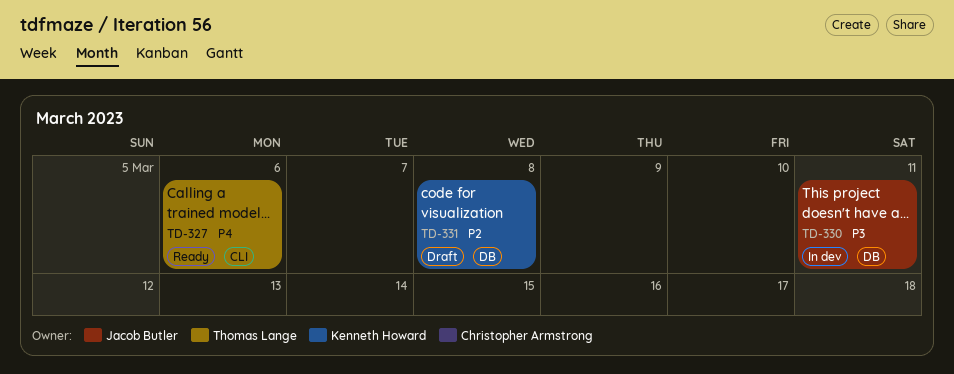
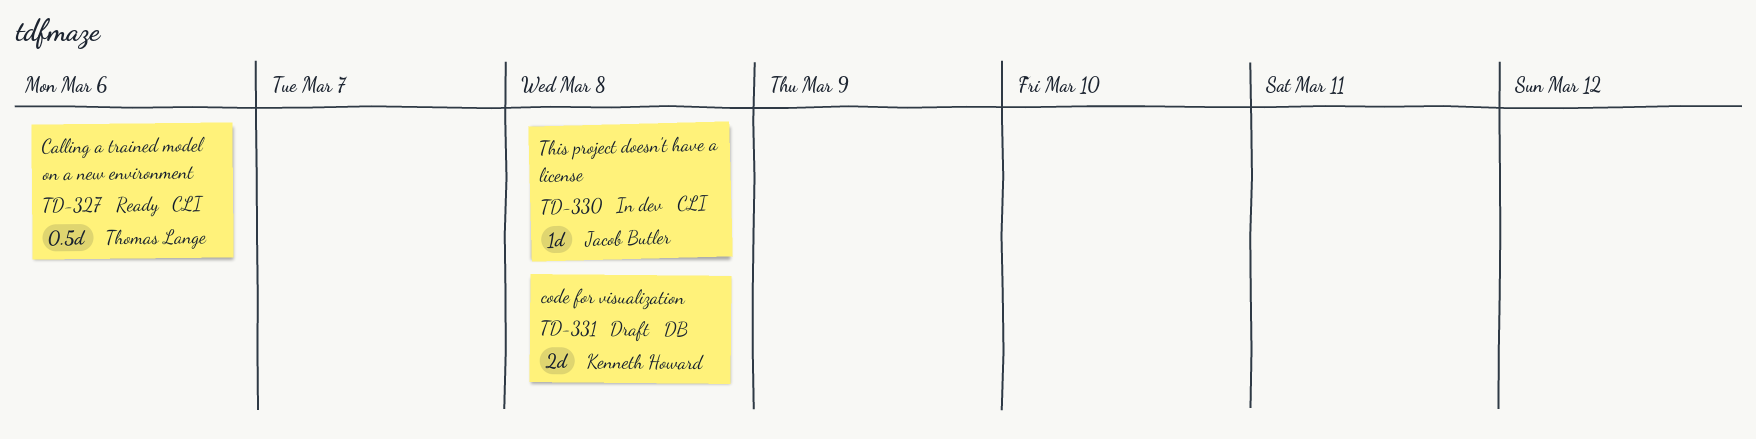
TD-330, label: DB -> CLI
TD-330, due: Mar 11 -> Mar 8

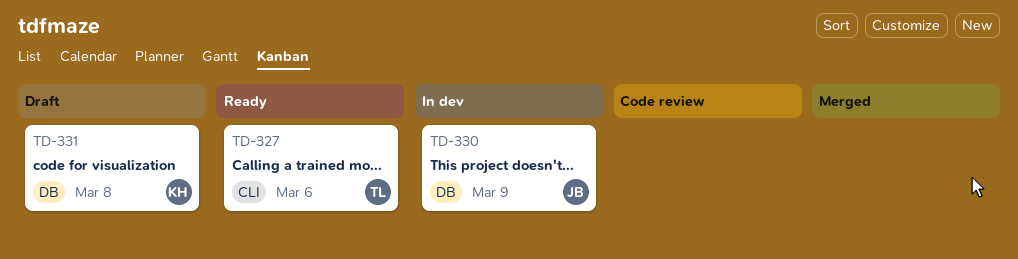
TD-330, label: CLI -> DB
TD-330, due: Mar 8 -> Mar 9

